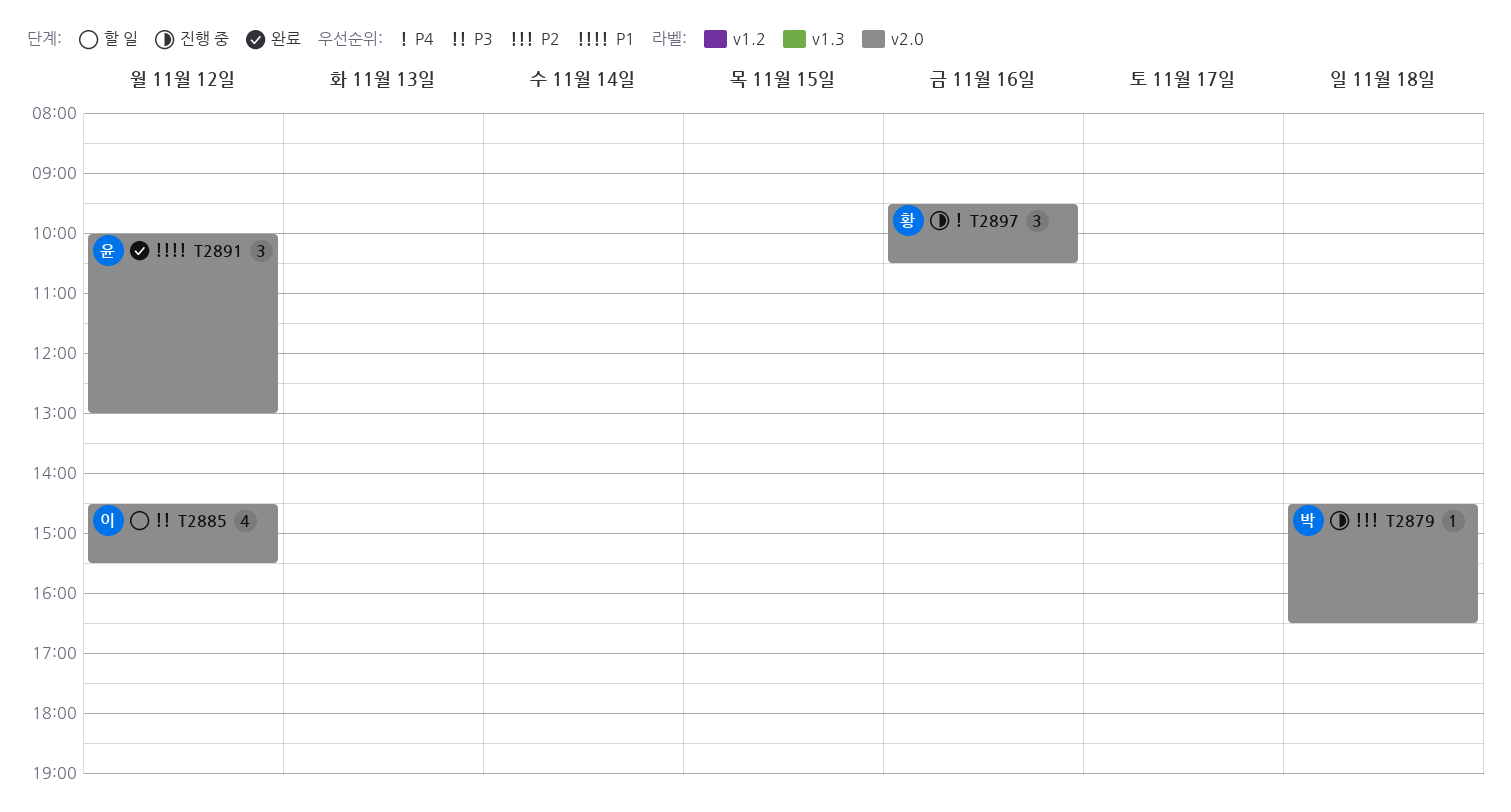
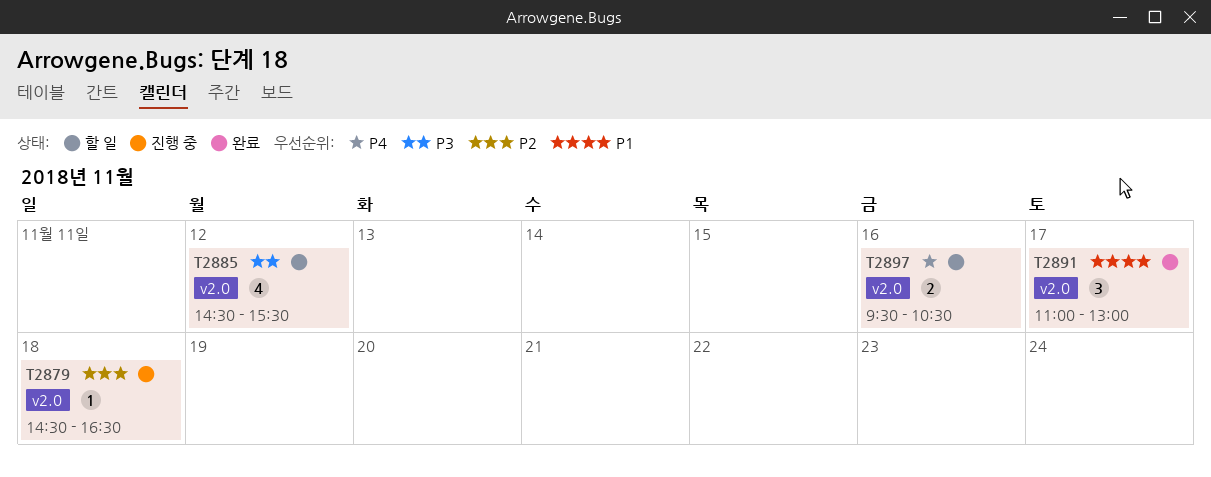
T2891, day: Nov 12 -> Nov 17
T2891, begins: 10:00 -> 11:00
T2897, status: 진행 중 -> 할 일
T2897, estimate: 3 -> 2

